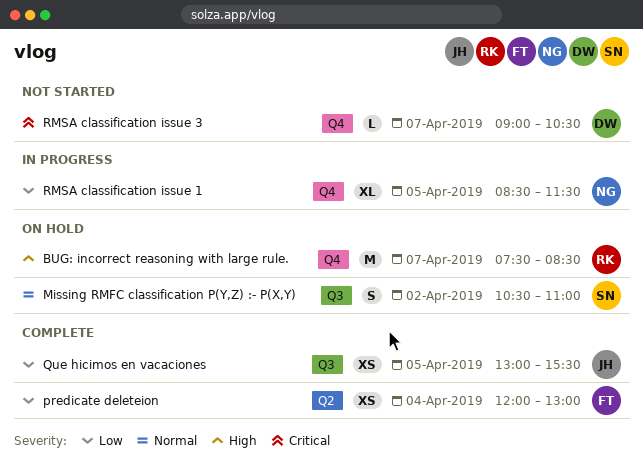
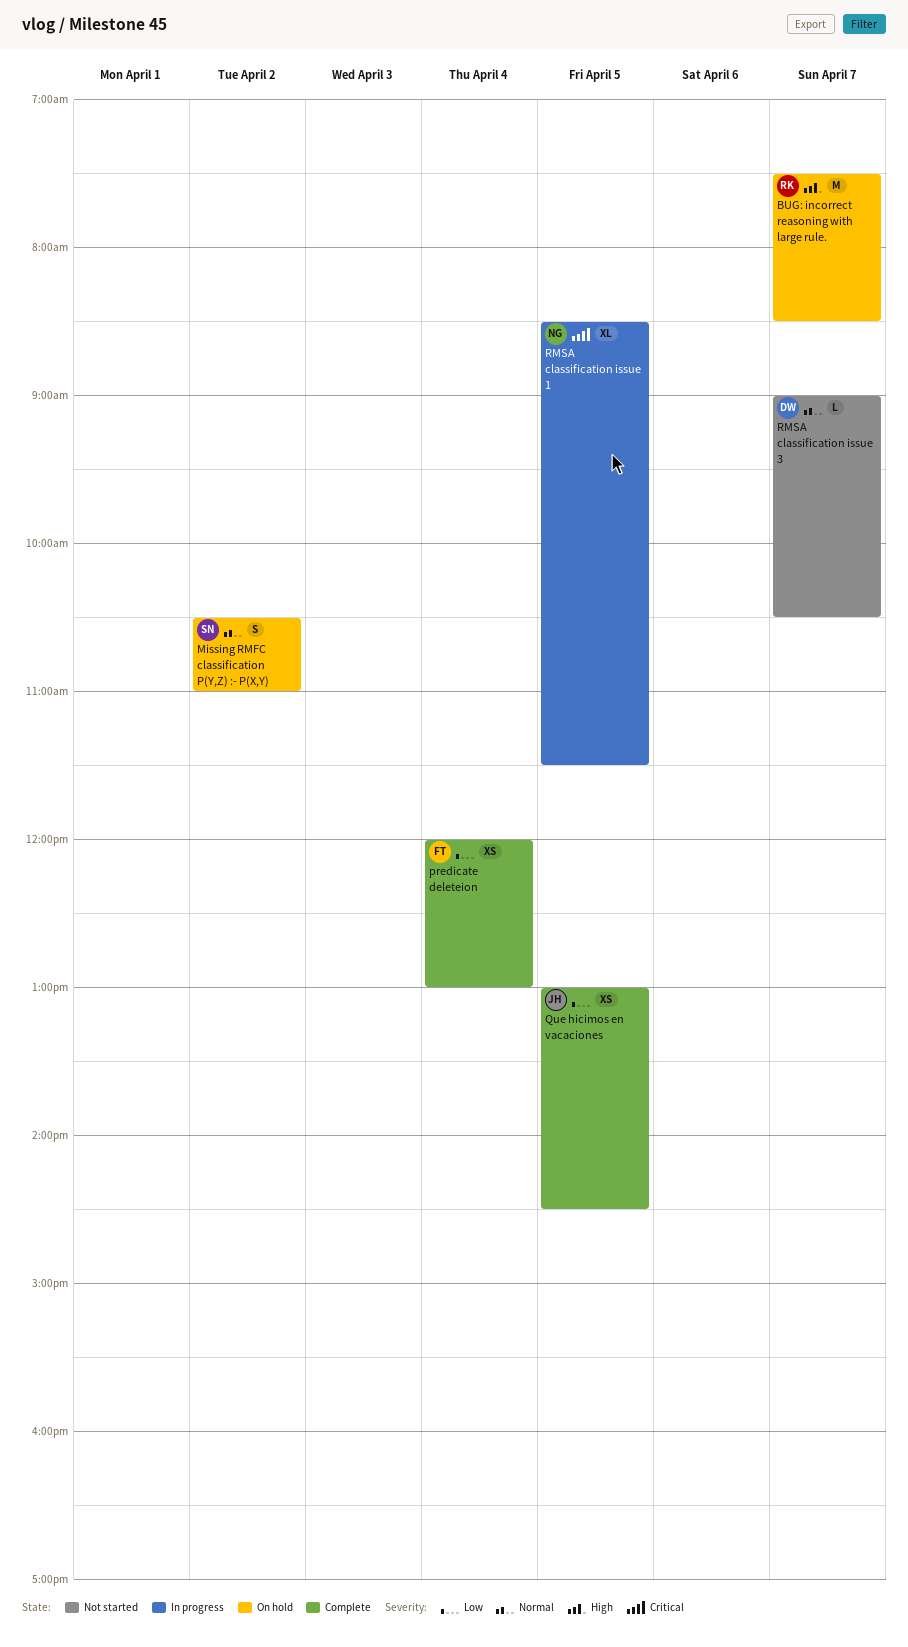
Que hicimos en vacaciones, ends: 15:30 -> 14:30
RMSA classification issue 1, priority: Low -> Critical
RMSA classification issue 3, priority: Critical -> Normal

